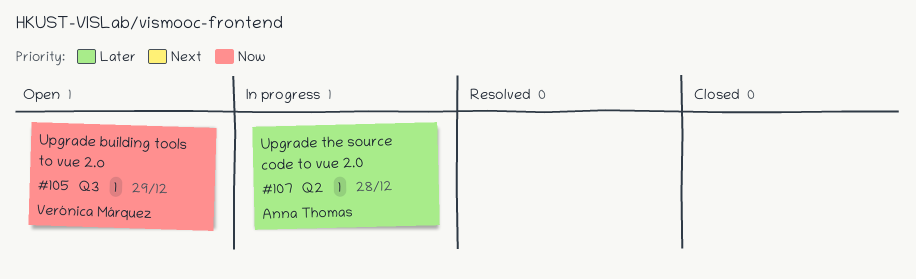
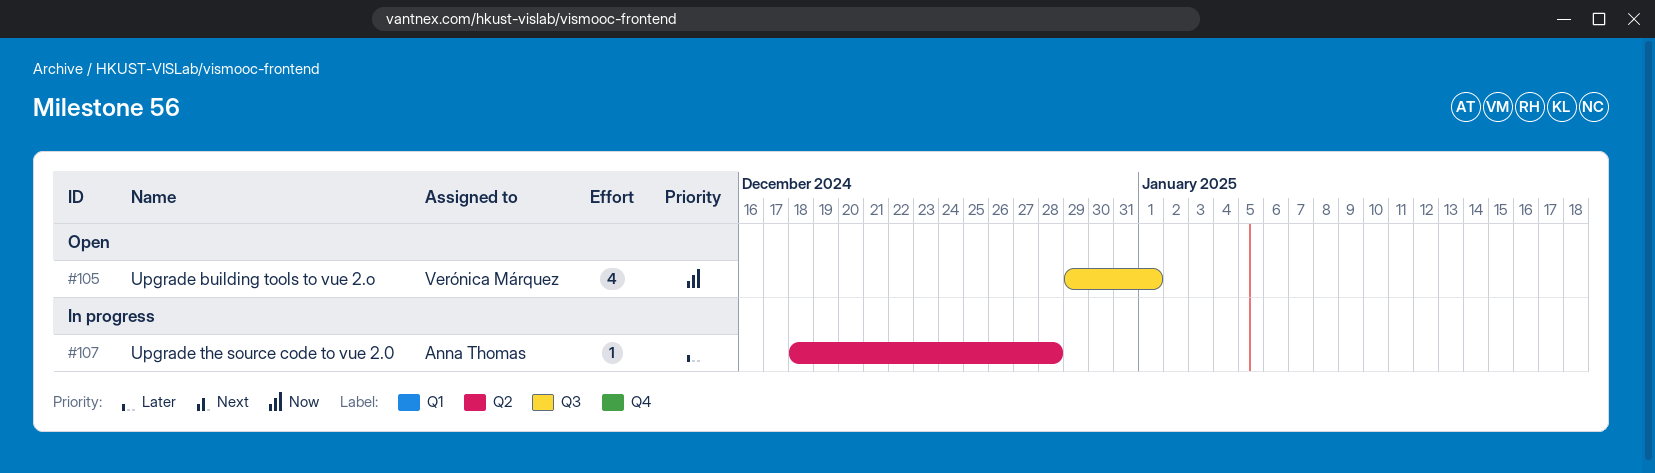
#105, estimate: 1 -> 4
#105, due: Dec 29 -> Jan 1

